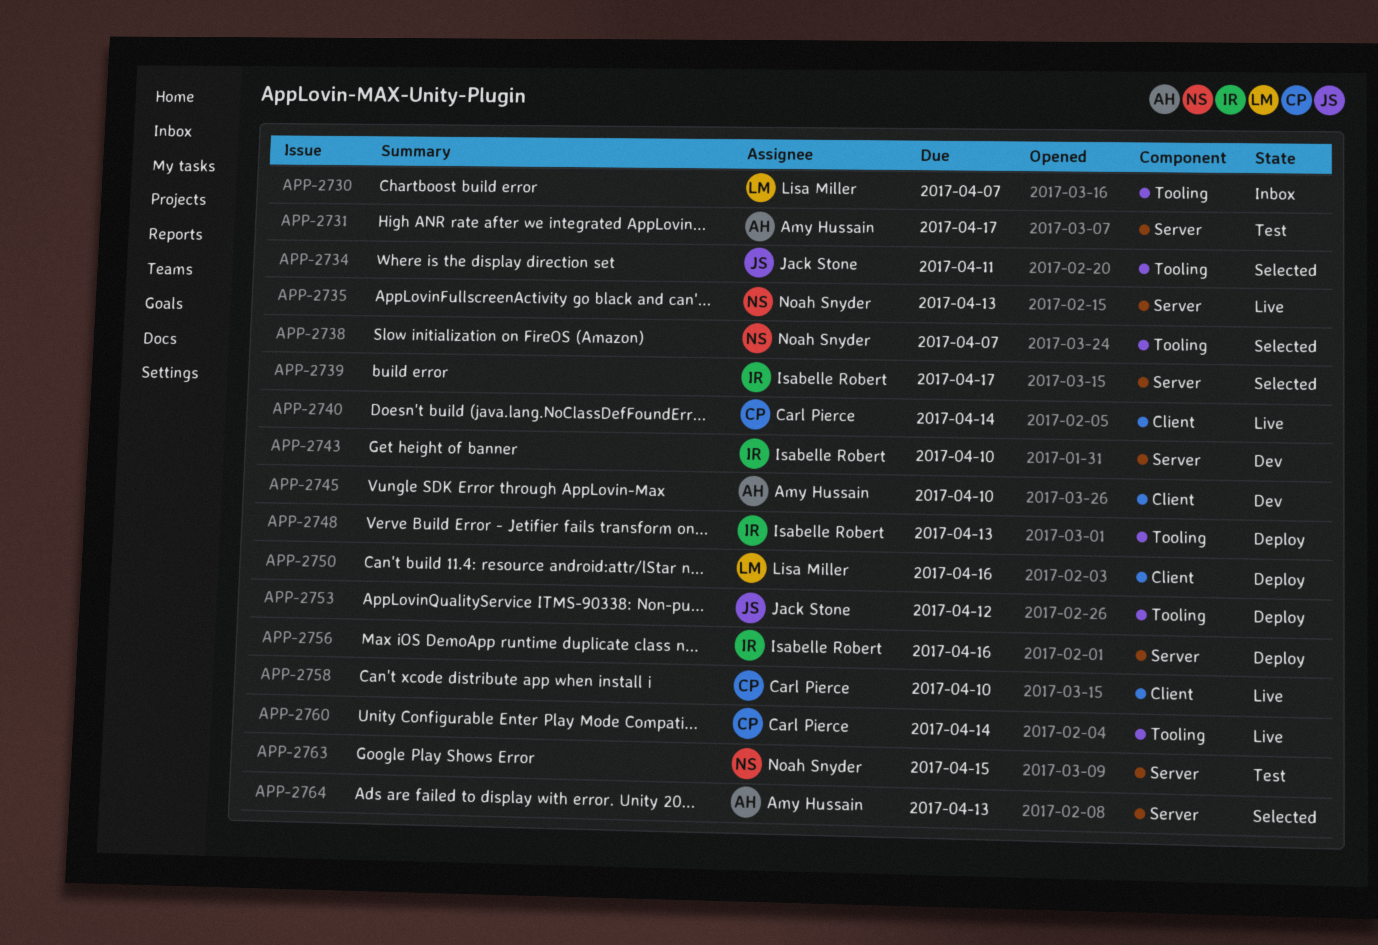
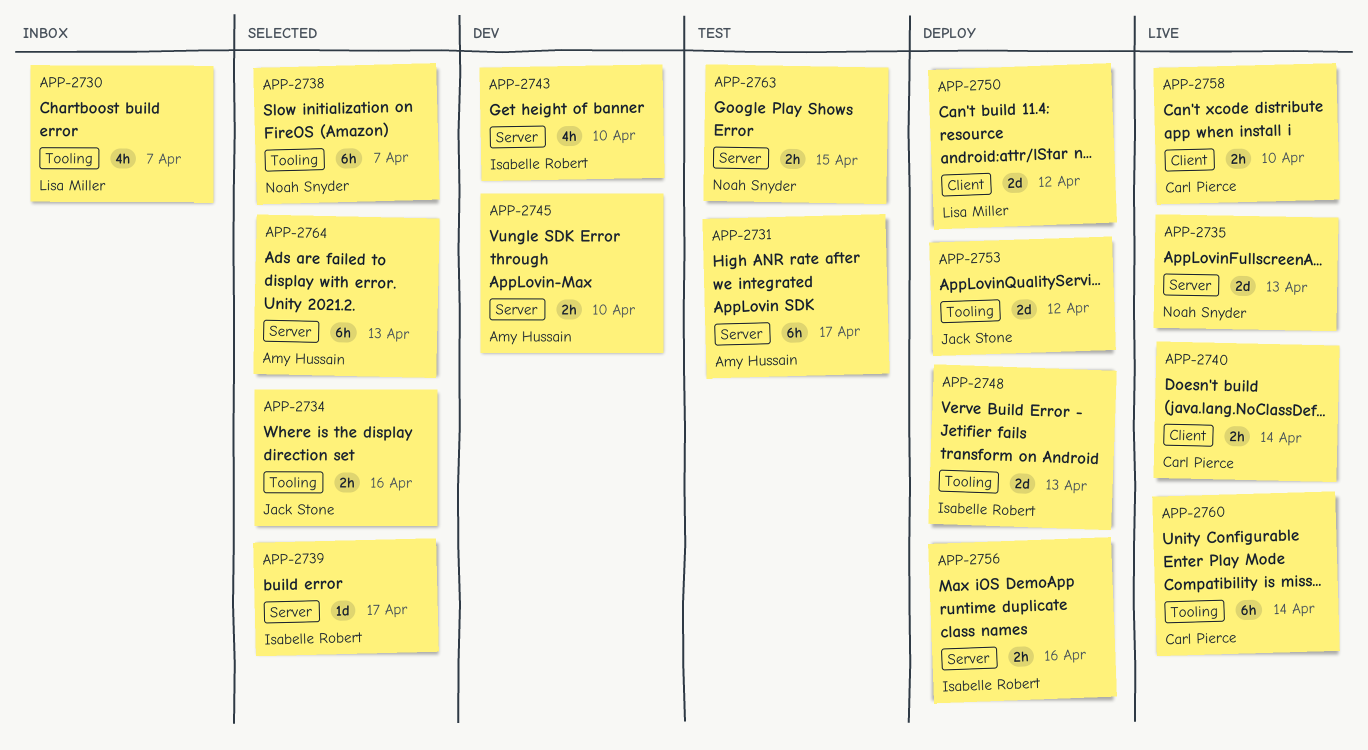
APP-2734, due: Apr 11 -> Apr 16
APP-2745, label: Client -> Server
APP-2750, due: Apr 16 -> Apr 12

